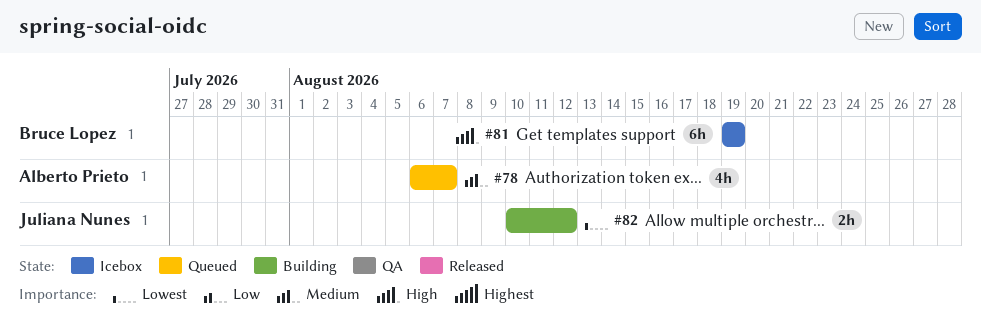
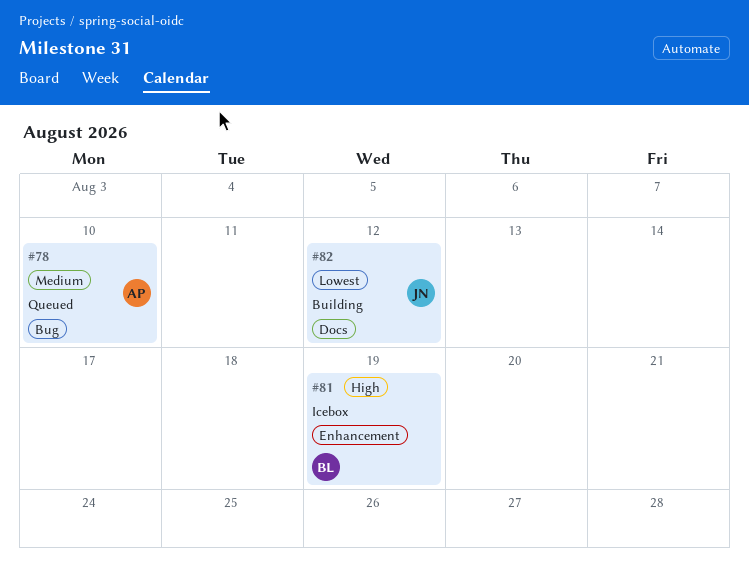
#78, due: Aug 7 -> Aug 10

